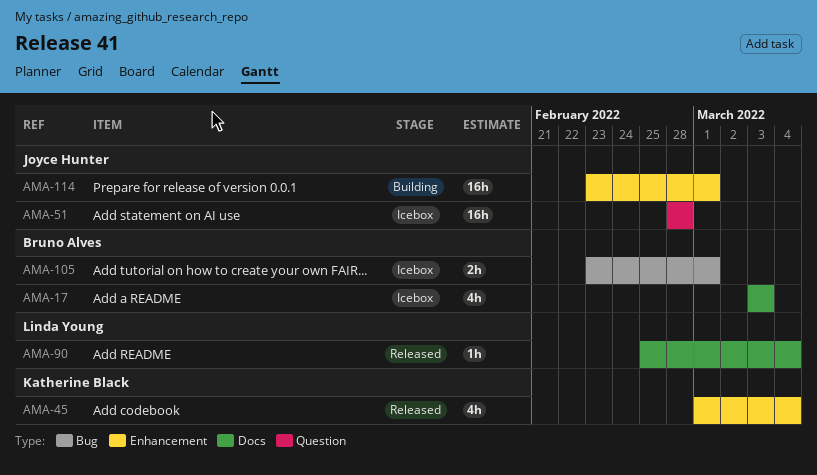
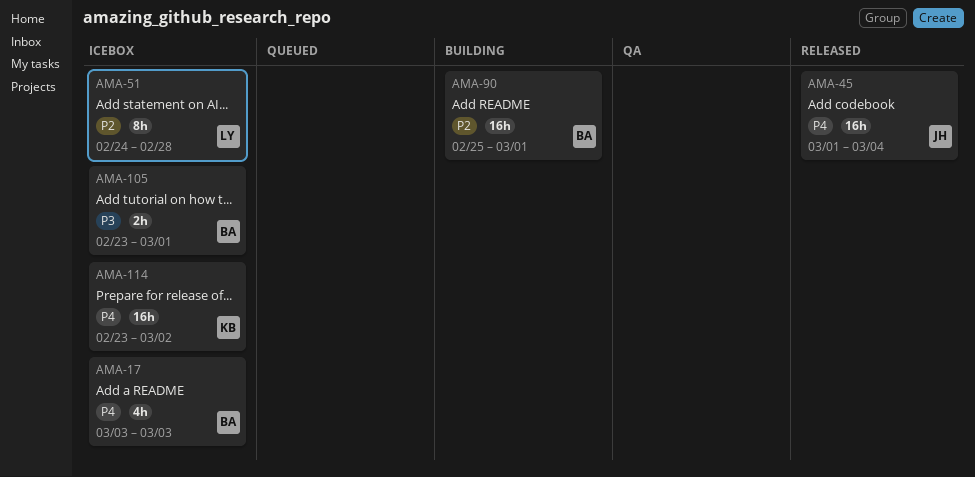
AMA-45, owner: Katherine Black -> Joyce Hunter
AMA-45, estimate: 4h -> 16h
AMA-51, owner: Joyce Hunter -> Linda Young
AMA-51, estimate: 16h -> 8h
AMA-51, start: Feb 28 -> Feb 24
AMA-90, status: Released -> Building
AMA-90, owner: Linda Young -> Bruno Alves
AMA-90, estimate: 1h -> 16h
AMA-90, due: Mar 4 -> Mar 1
AMA-114, status: Building -> Icebox
AMA-114, owner: Joyce Hunter -> Katherine Black
AMA-114, due: Mar 1 -> Mar 2

